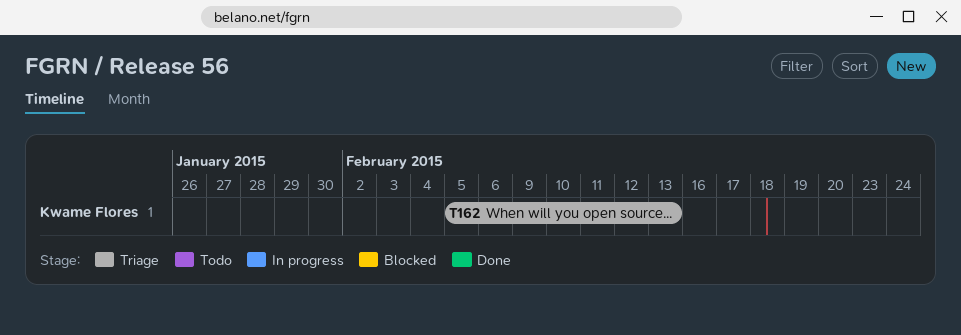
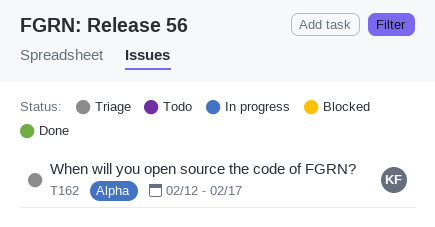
T162, start: Feb 5 -> Feb 12
T162, due: Feb 13 -> Feb 17

